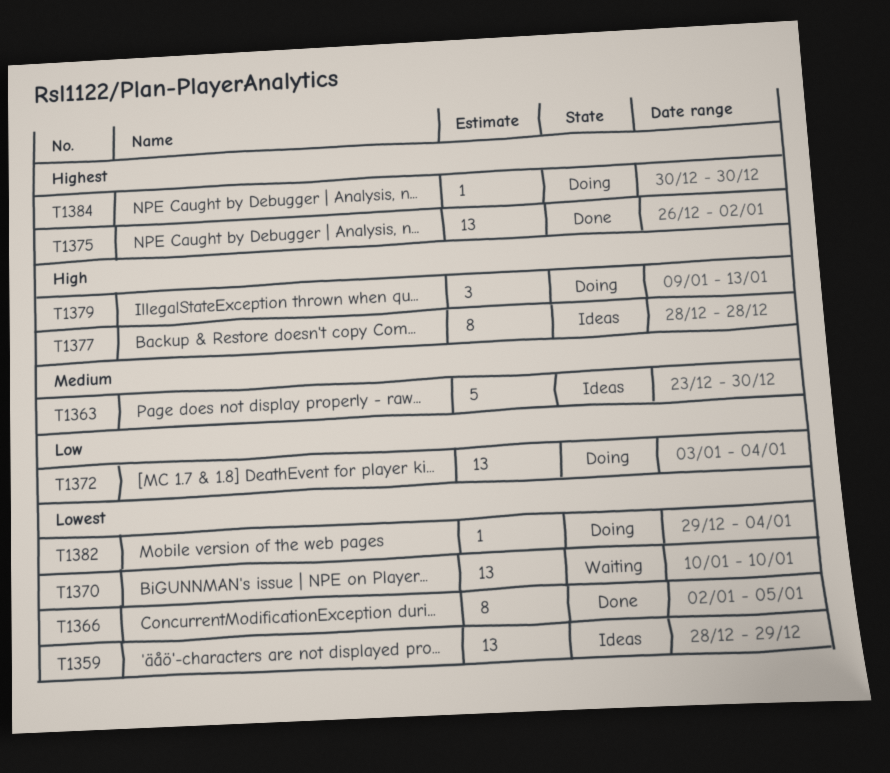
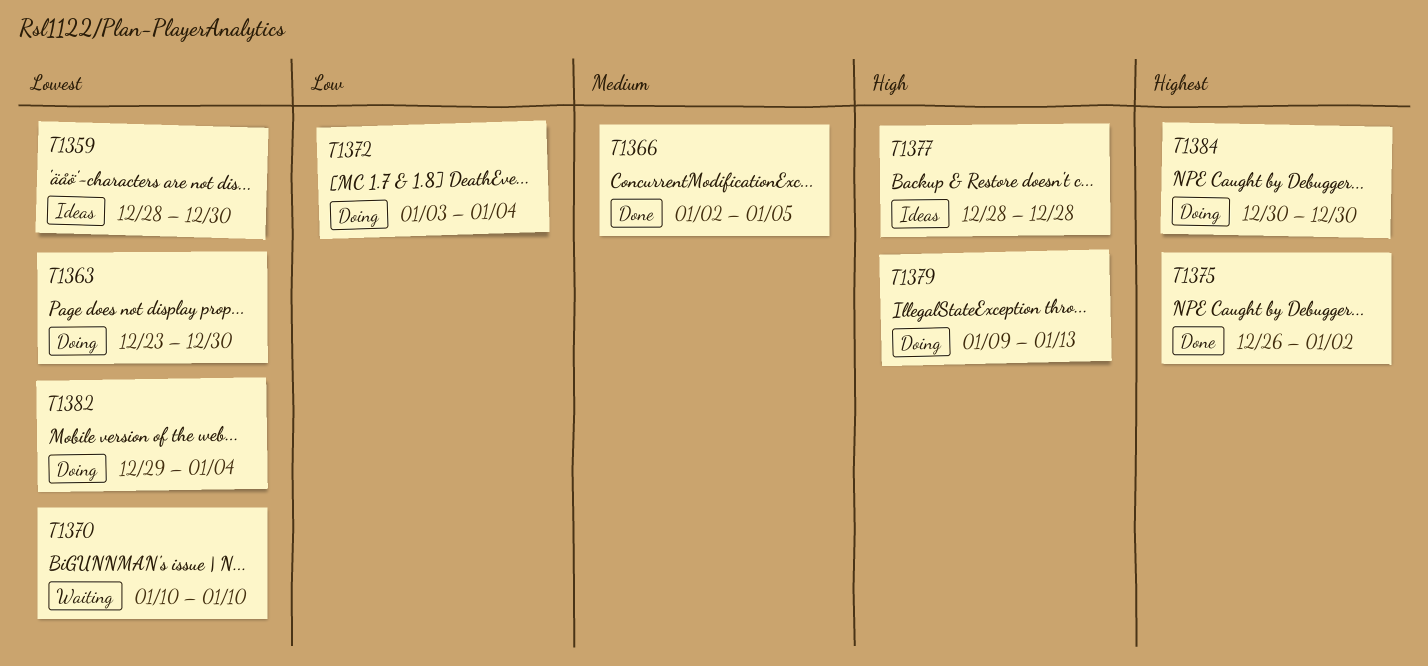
T1359, due: Dec 29 -> Dec 30
T1363, status: Ideas -> Doing
T1363, priority: Medium -> Lowest
T1366, priority: Lowest -> Medium

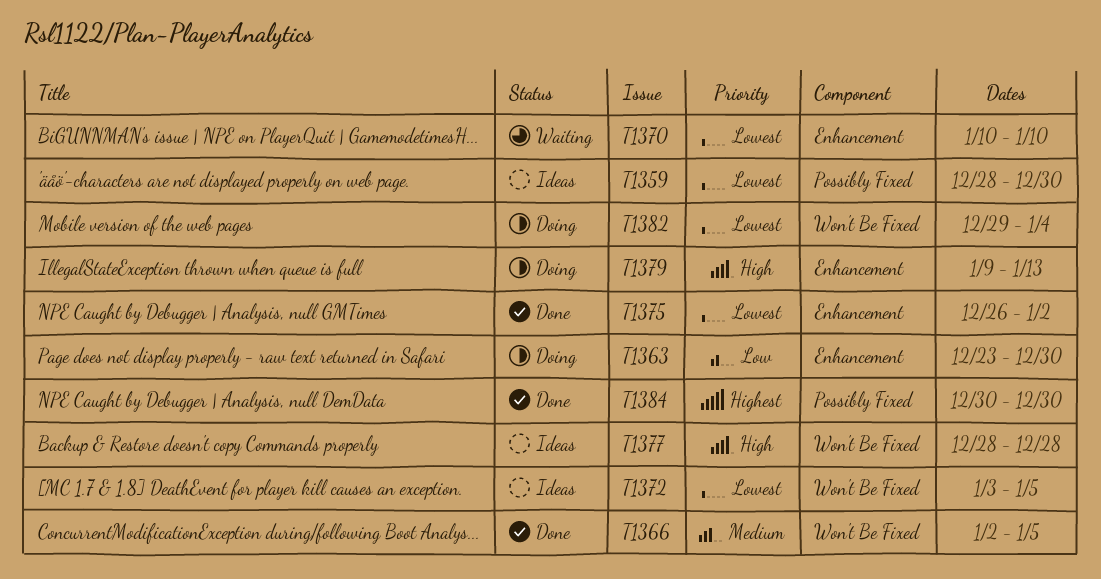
T1363, priority: Lowest -> Low
T1372, status: Doing -> Ideas
T1372, priority: Low -> Lowest
T1372, due: Jan 4 -> Jan 5
T1375, priority: Highest -> Lowest
T1384, status: Doing -> Done

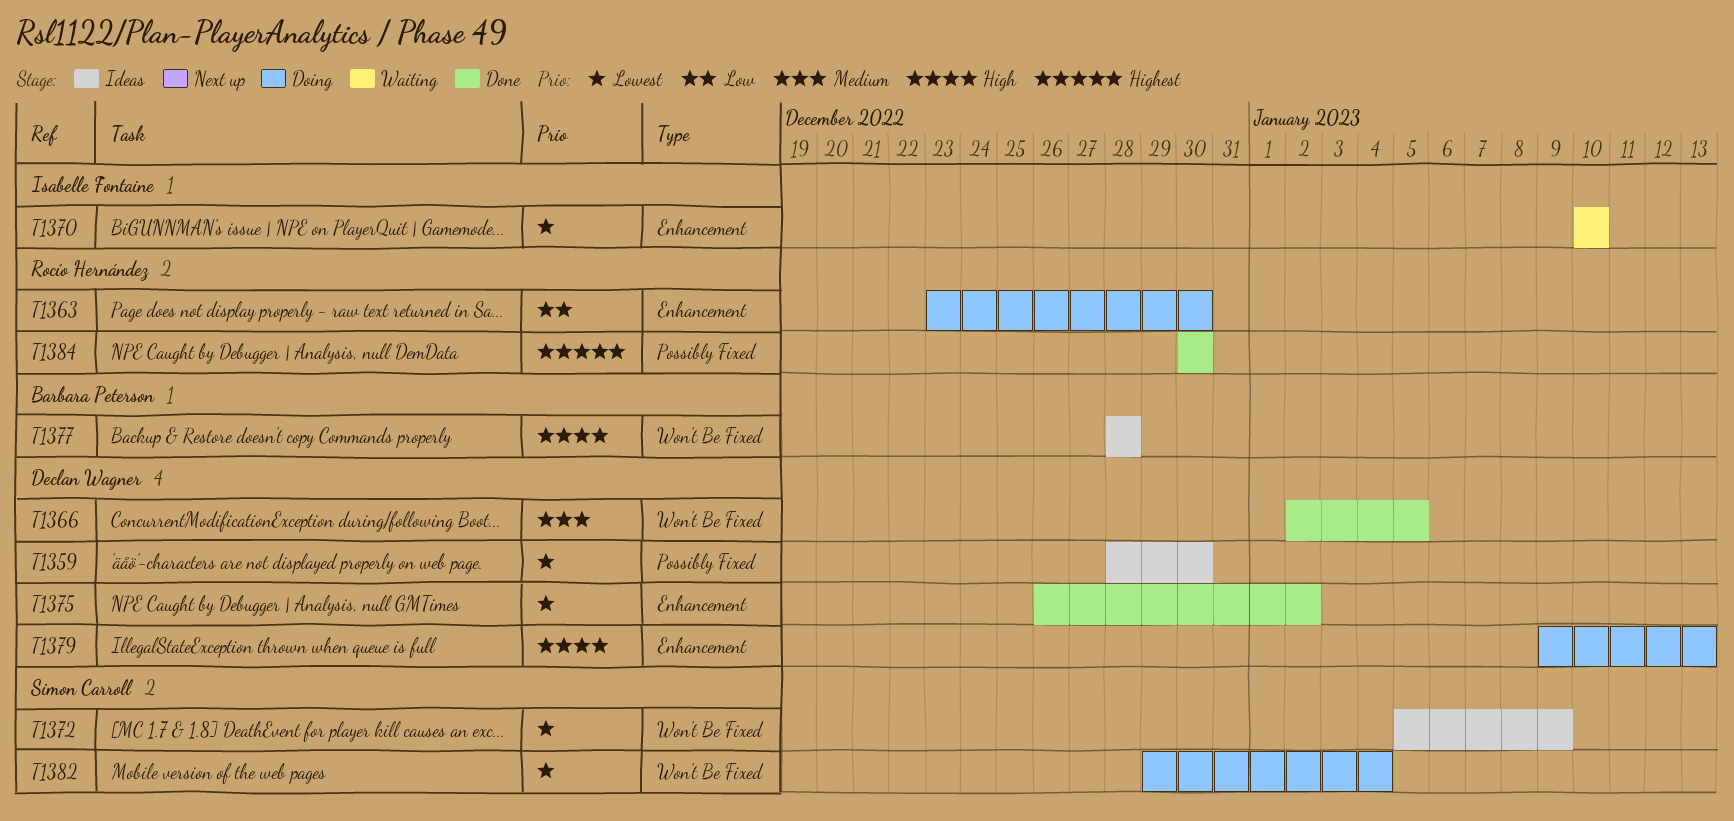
T1372, start: Jan 3 -> Jan 5
T1372, due: Jan 5 -> Jan 9

